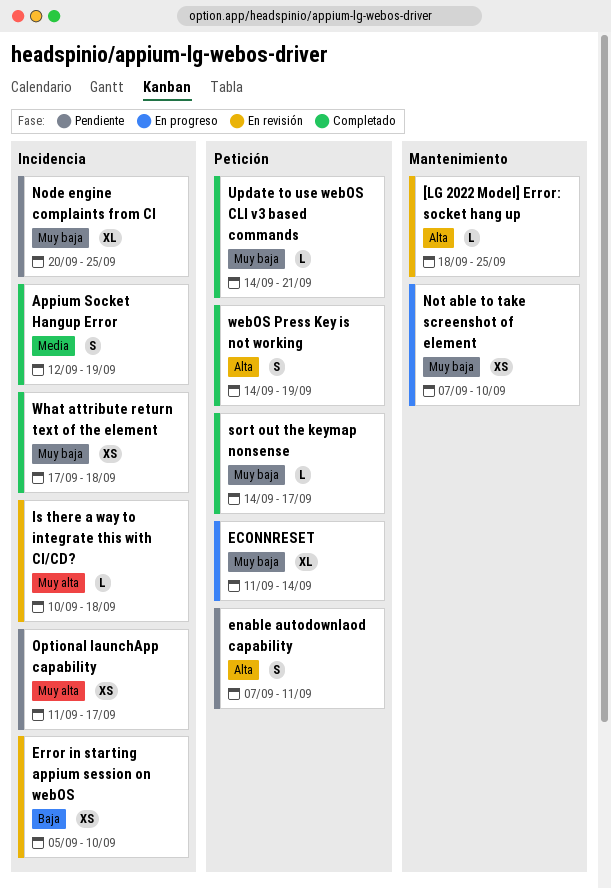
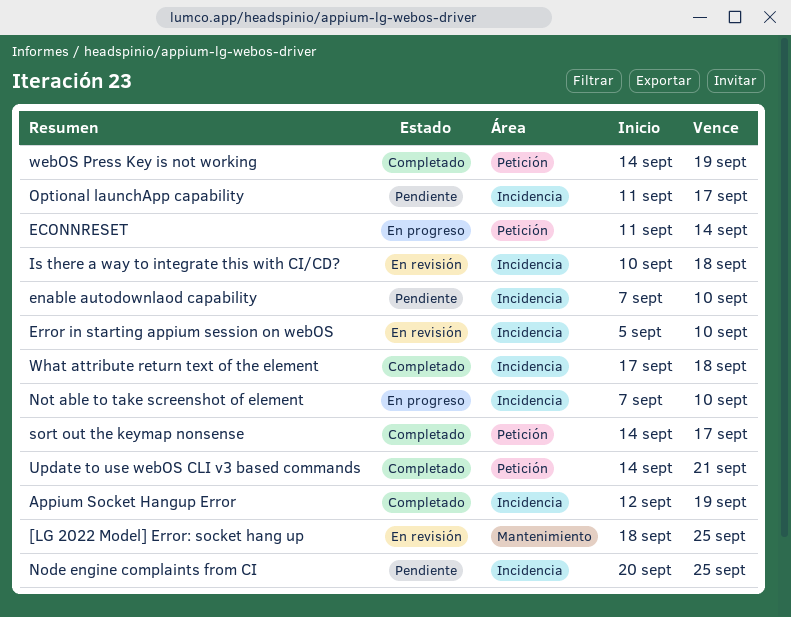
enable autodownlaod capability, label: Petición -> Incidencia
enable autodownlaod capability, due: Sep 11 -> Sep 10
Not able to take screenshot of element, label: Mantenimiento -> Incidencia

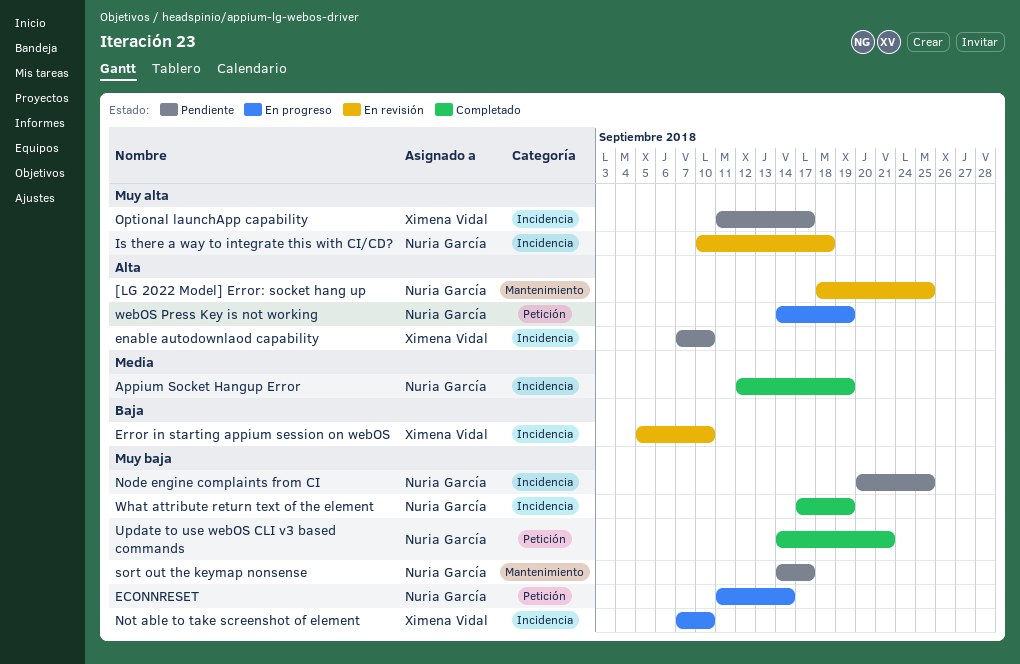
sort out the keymap nonsense, status: Completado -> Pendiente
sort out the keymap nonsense, label: Petición -> Mantenimiento
webOS Press Key is not working, status: Completado -> En progreso
What attribute return text of the element, due: Sep 18 -> Sep 19

